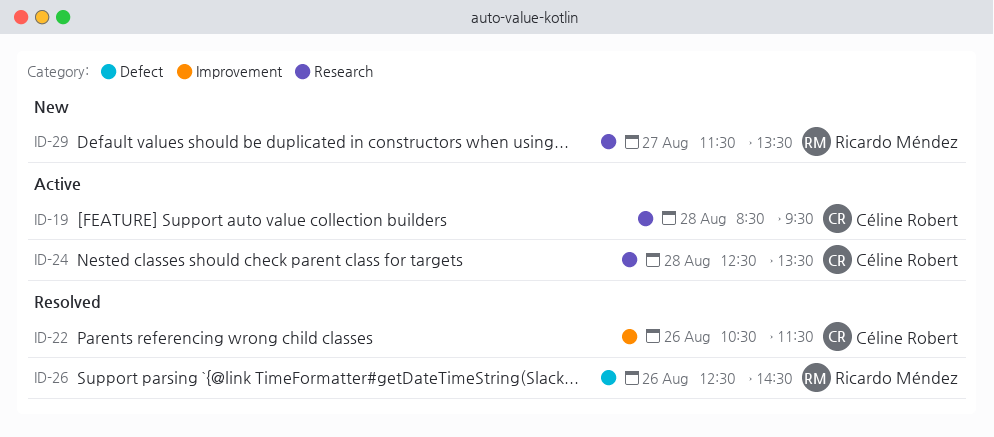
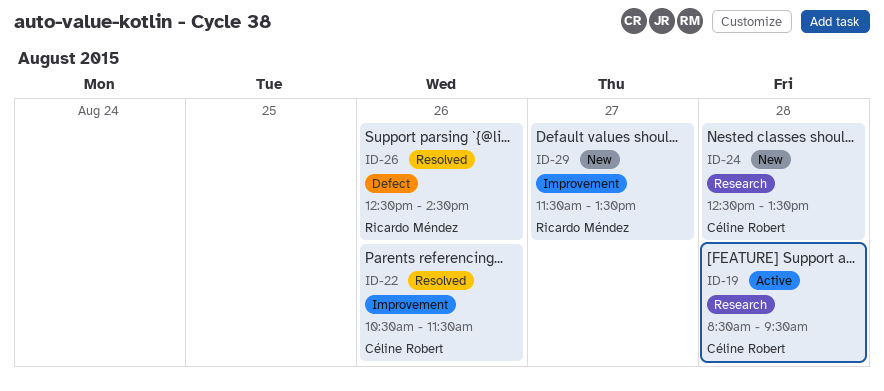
ID-24, status: Active -> New
ID-29, label: Research -> Improvement

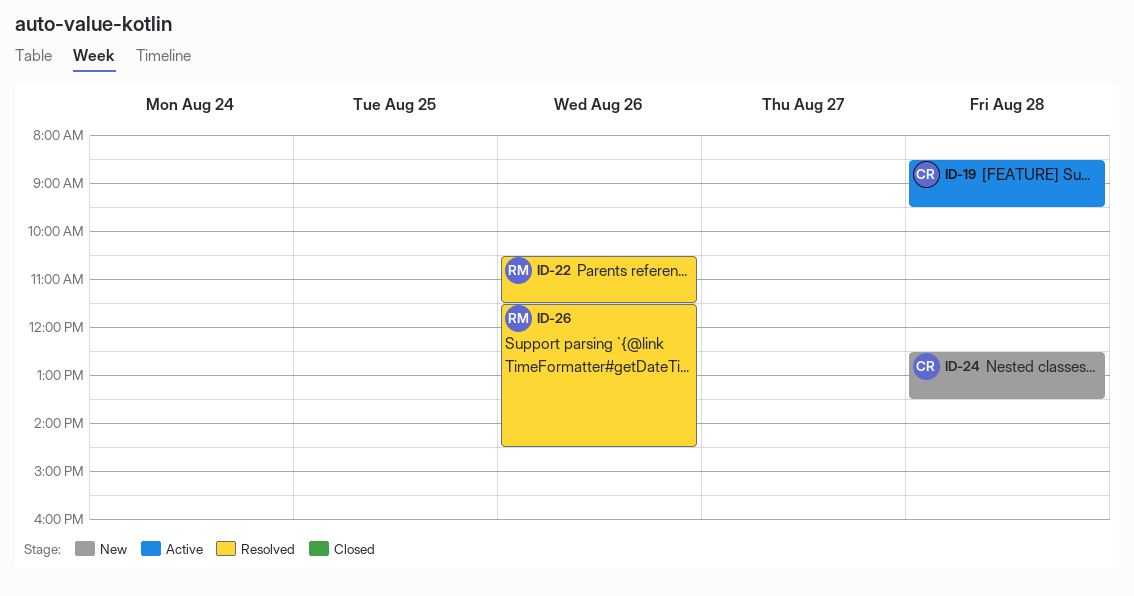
ID-22, owner: Céline Robert -> Ricardo Méndez
ID-26, begins: 12:30 -> 11:30
ID-29: present -> none

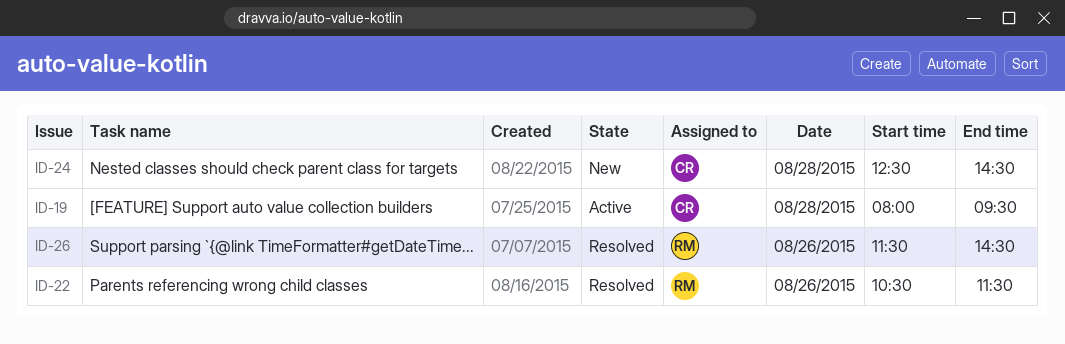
ID-19, begins: 08:30 -> 08:00
ID-24, ends: 13:30 -> 14:30

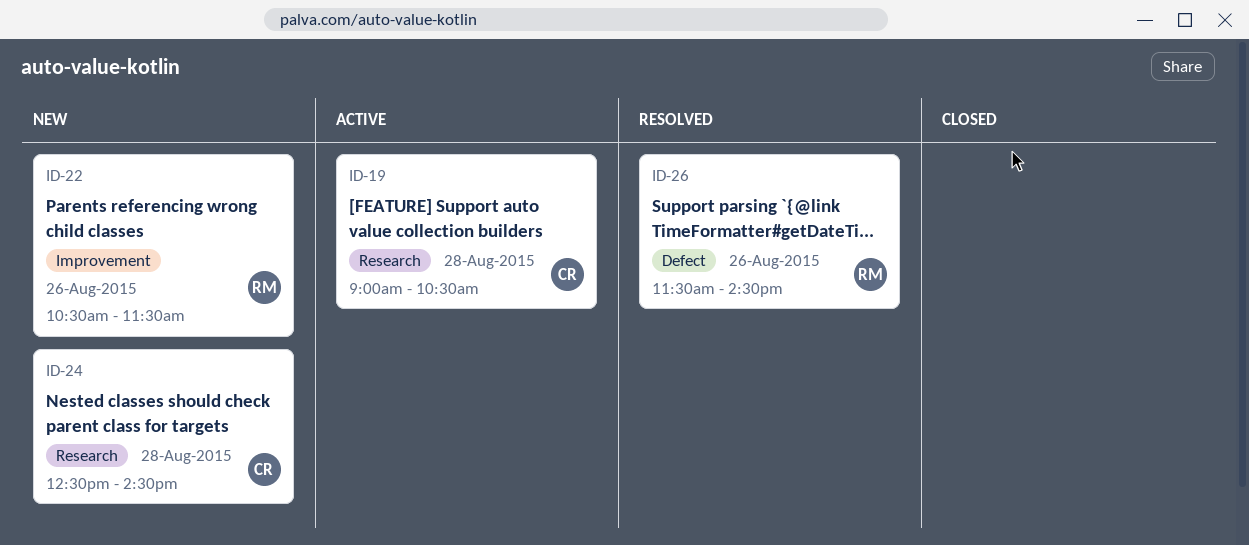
ID-19, begins: 08:00 -> 09:00
ID-19, ends: 09:30 -> 10:30
ID-22, status: Resolved -> New

